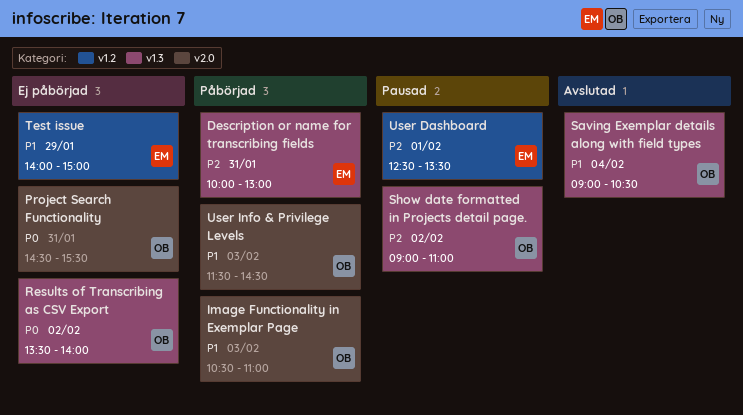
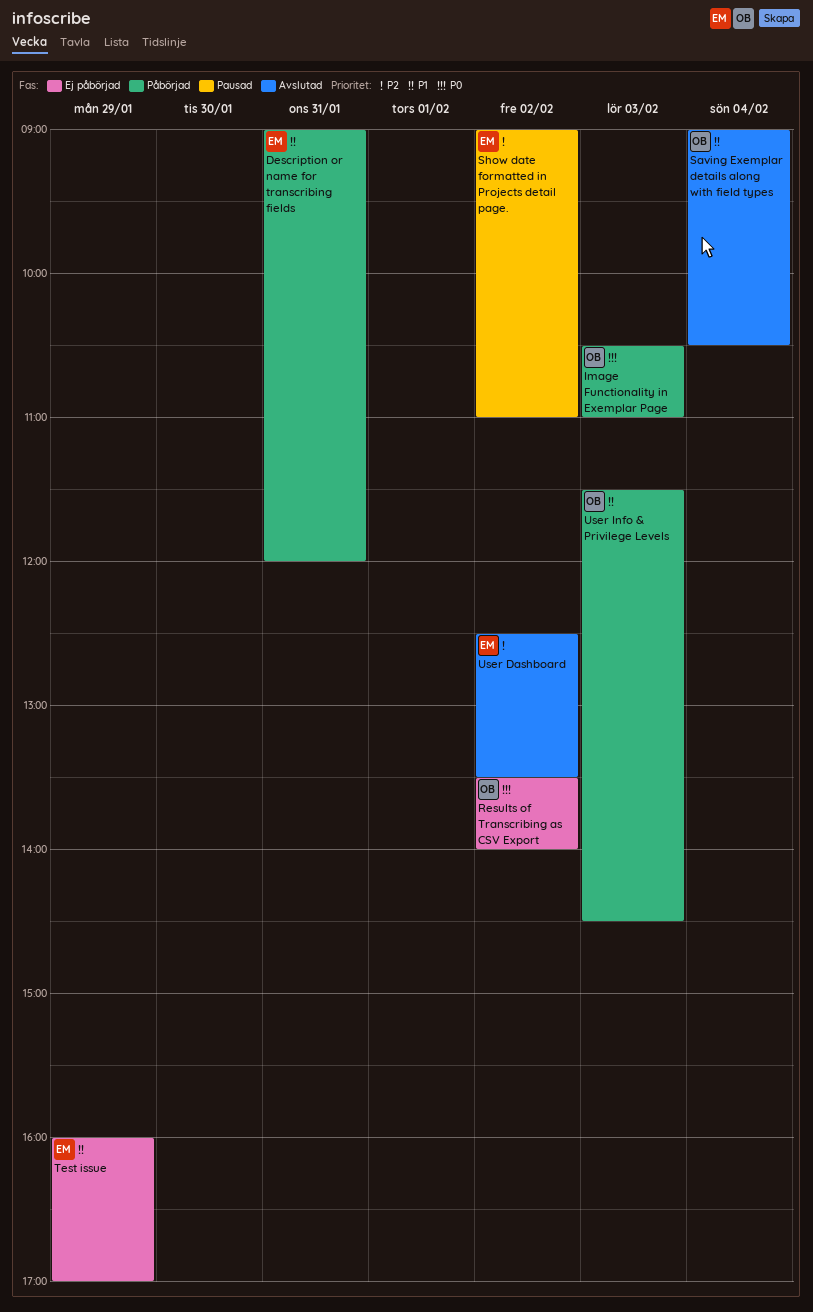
Description or name for transcribing fields, priority: P2 -> P1
Description or name for transcribing fields, begins: 10:00 -> 09:00
Description or name for transcribing fields, ends: 13:00 -> 12:00
Image Functionality in Exemplar Page, priority: P1 -> P0
Project Search Functionality: present -> none
Show date formatted in Projects detail page., owner: OB -> EM
Test issue, begins: 14:00 -> 16:00
Test issue, ends: 15:00 -> 17:00
User Dashboard, status: Pausad -> Avslutad
User Dashboard, day: Feb 1 -> Feb 2

